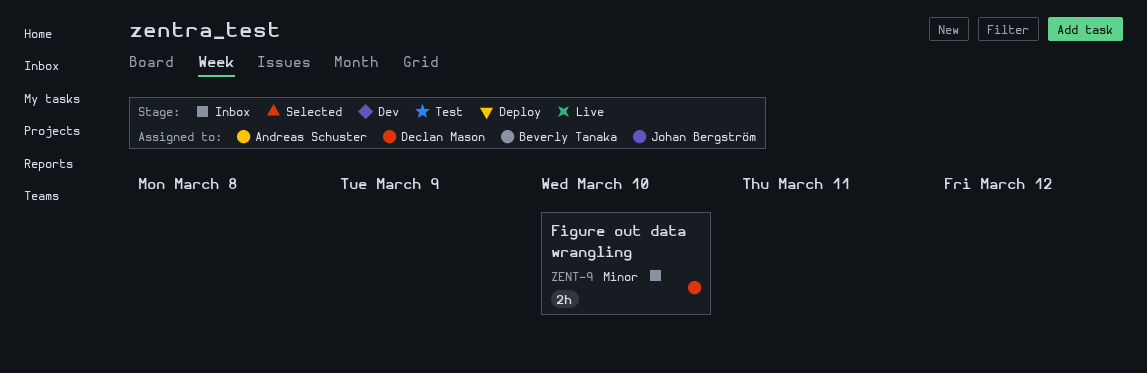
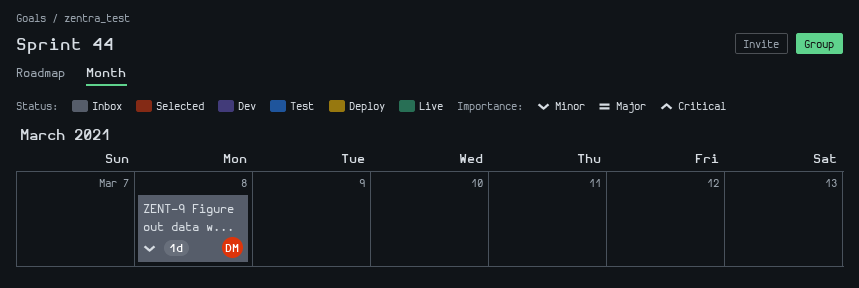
ZENT-9, estimate: 2h -> 1d
ZENT-9, due: Mar 10 -> Mar 8

